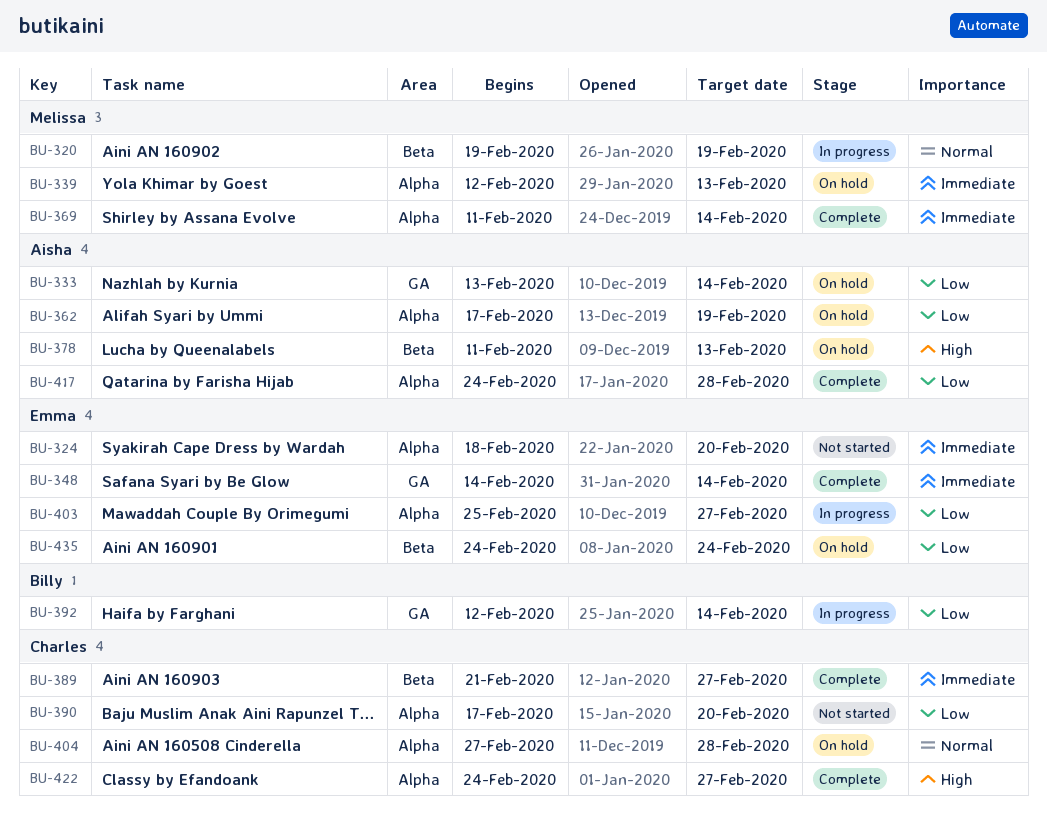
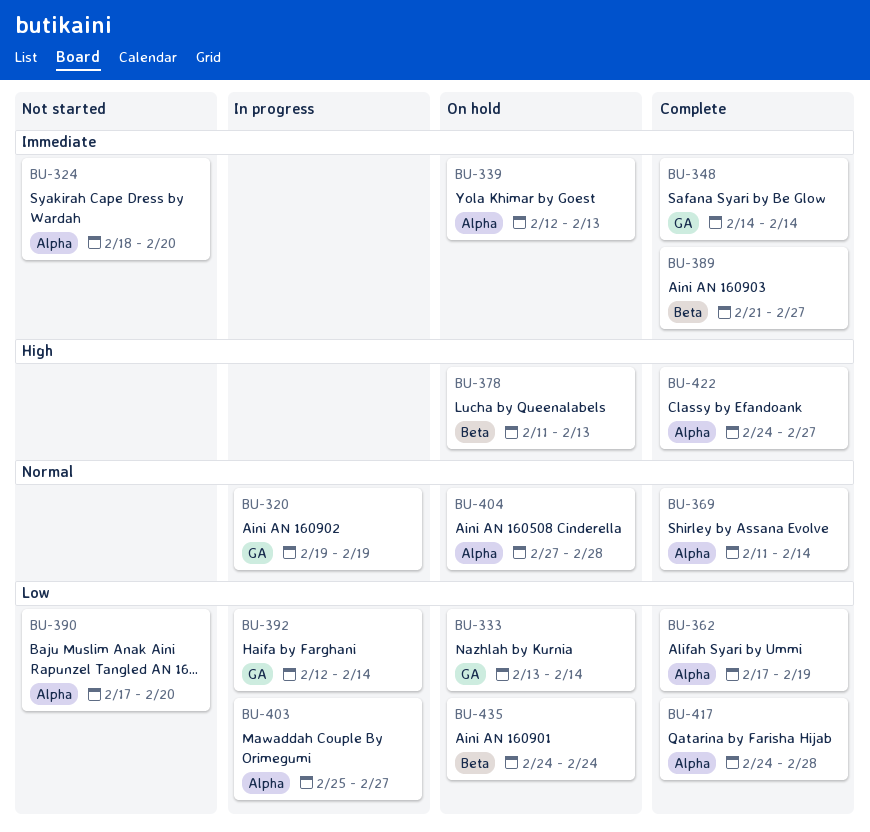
BU-320, label: Beta -> GA
BU-362, status: On hold -> Complete
BU-369, priority: Immediate -> Normal

